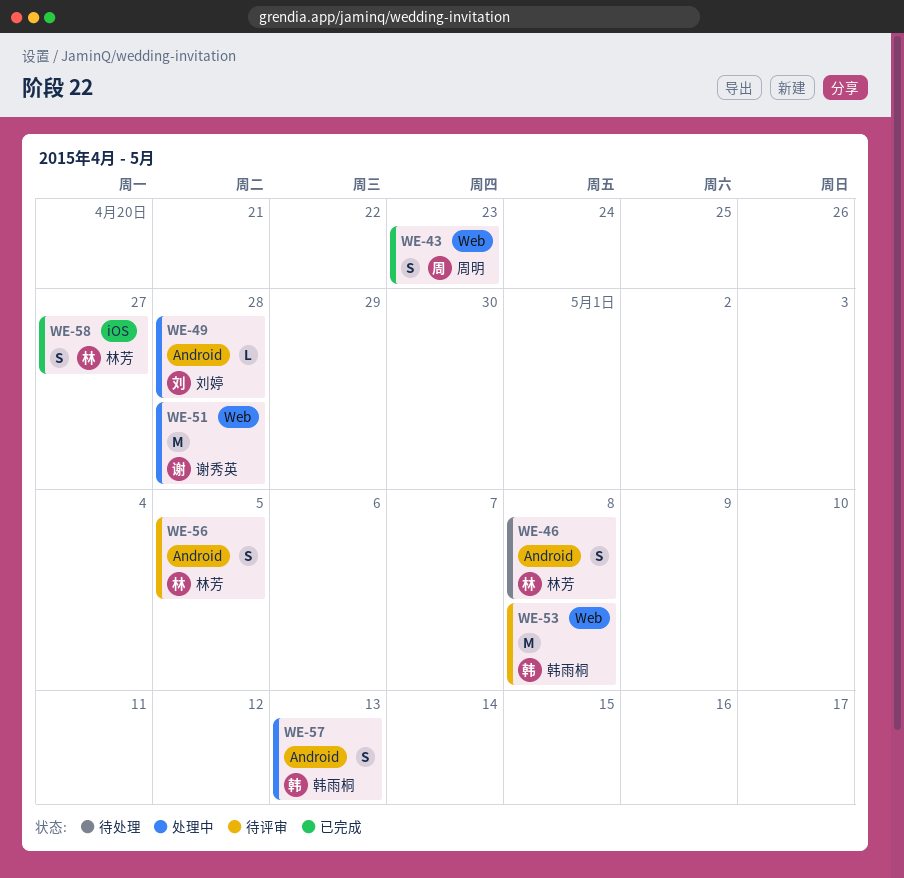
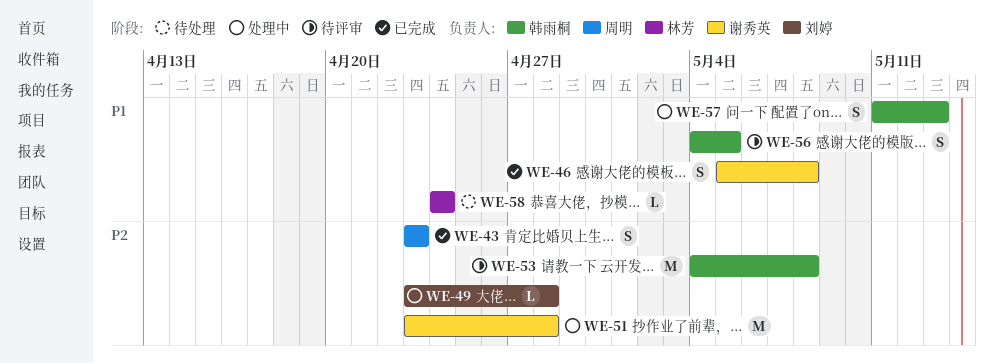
WE-46, status: 待处理 -> 已完成
WE-46, owner: 林芳 -> 谢秀英
WE-56, owner: 林芳 -> 韩雨桐
WE-58, status: 已完成 -> 待处理
WE-58, estimate: S -> L
WE-58, due: Apr 27 -> Apr 24

